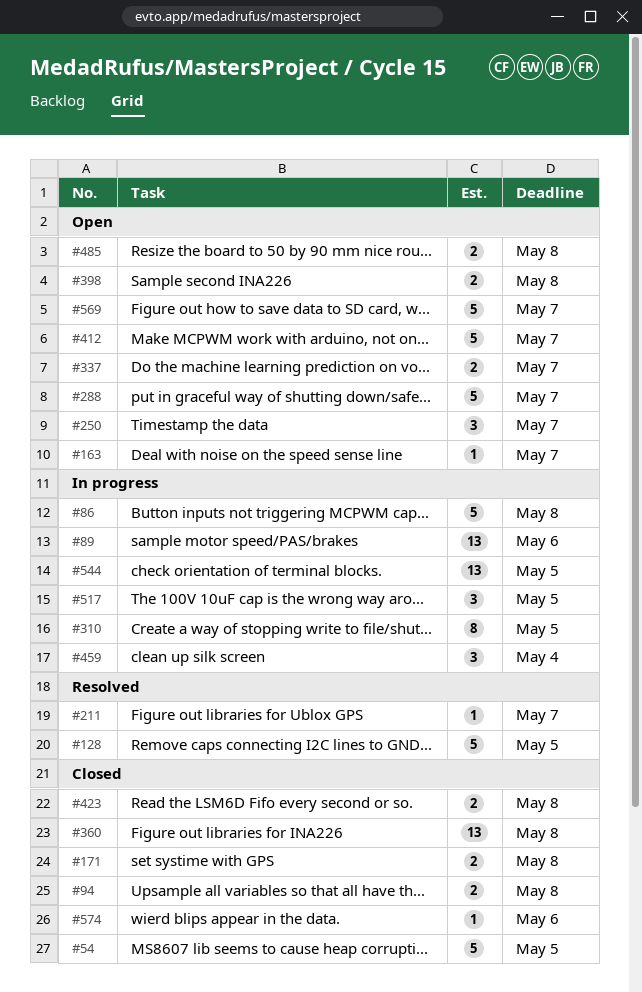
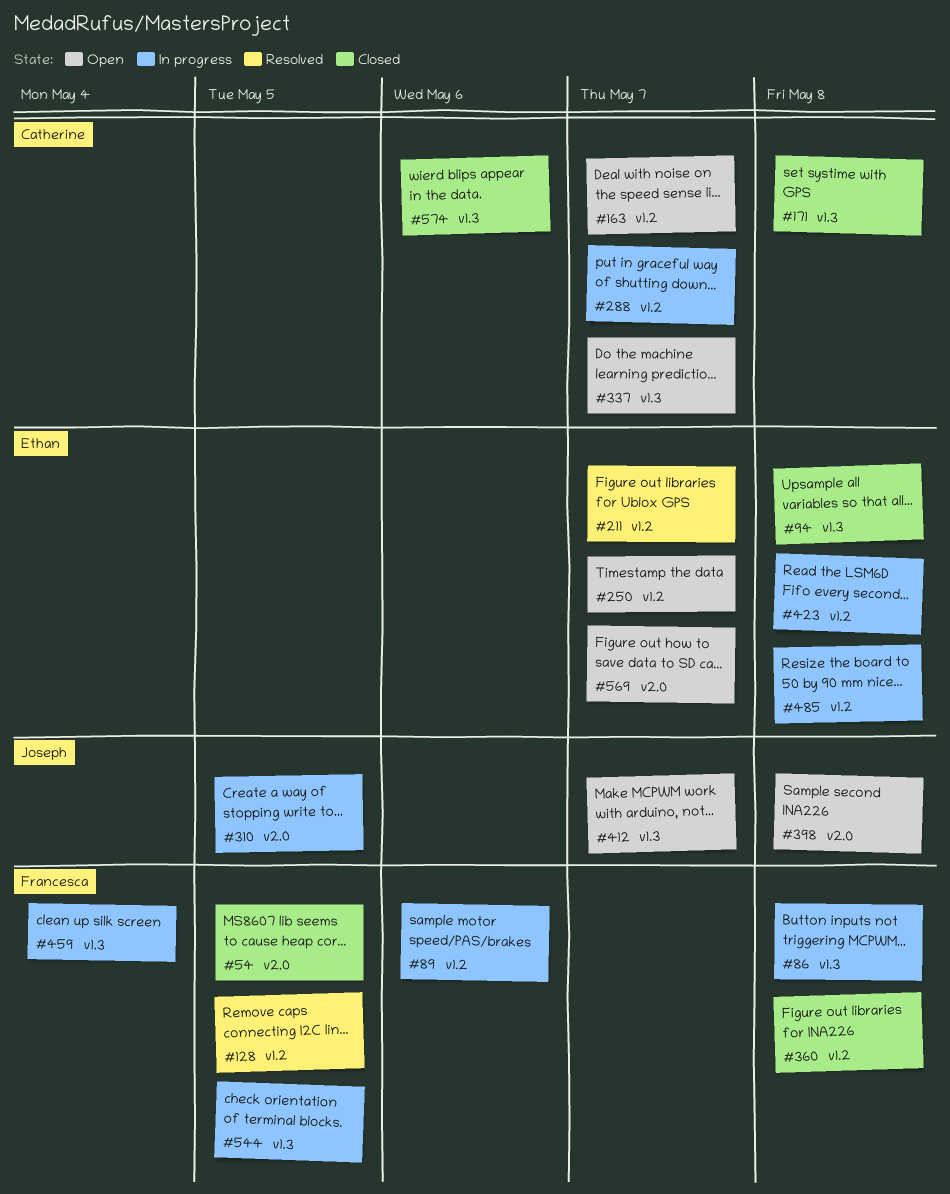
#288, status: Open -> In progress
#423, status: Closed -> In progress
#485, status: Open -> In progress
#517: present -> none

